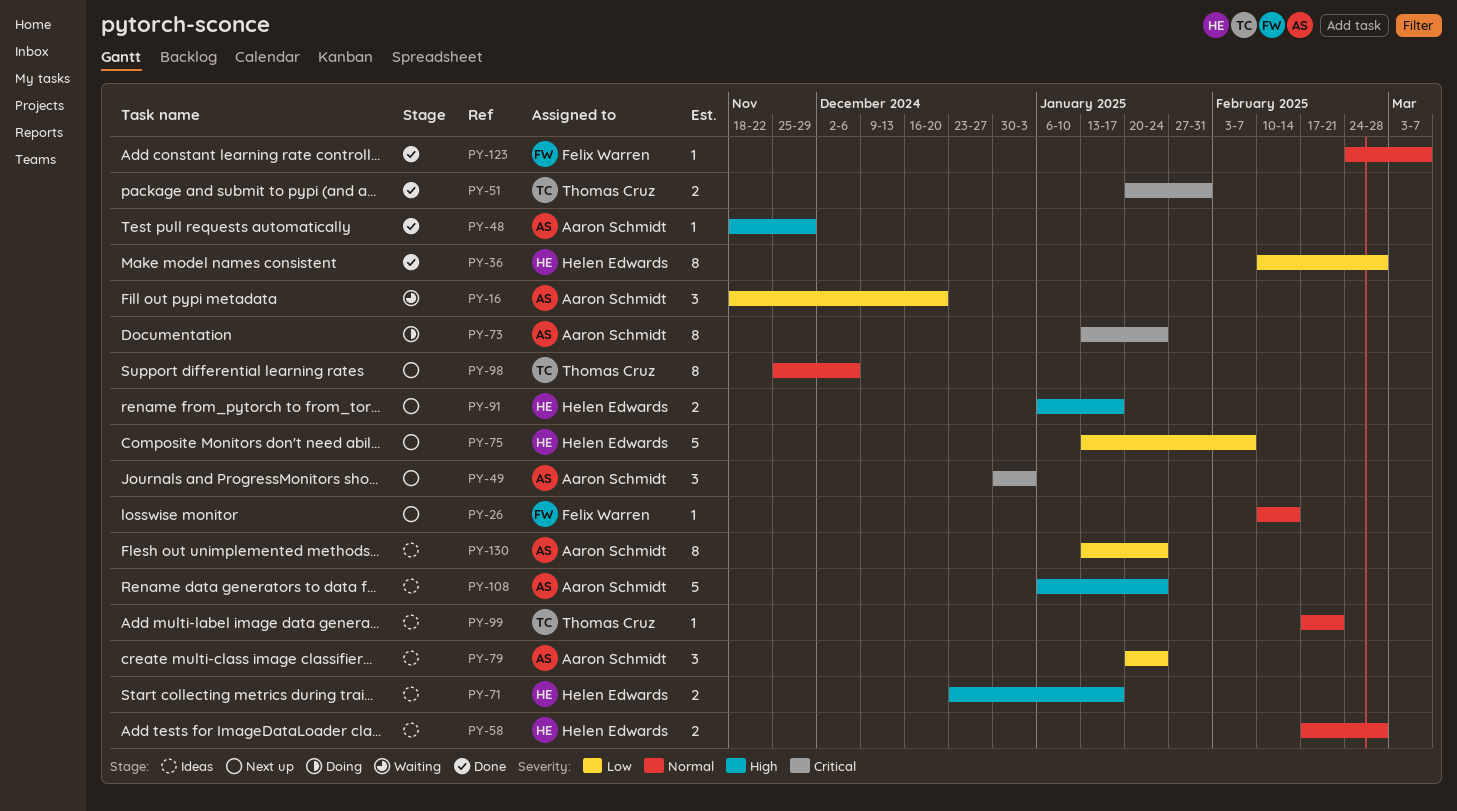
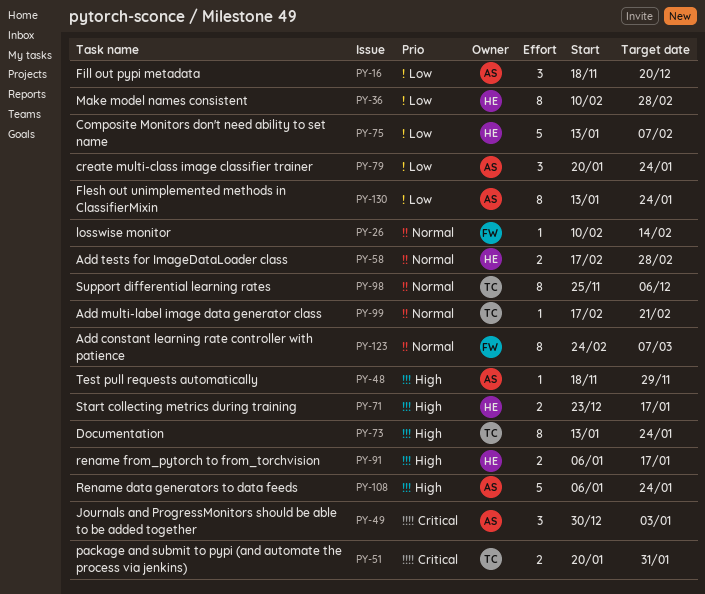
PY-73, owner: Aaron Schmidt -> Thomas Cruz
PY-73, priority: Critical -> High
PY-123, estimate: 1 -> 8

